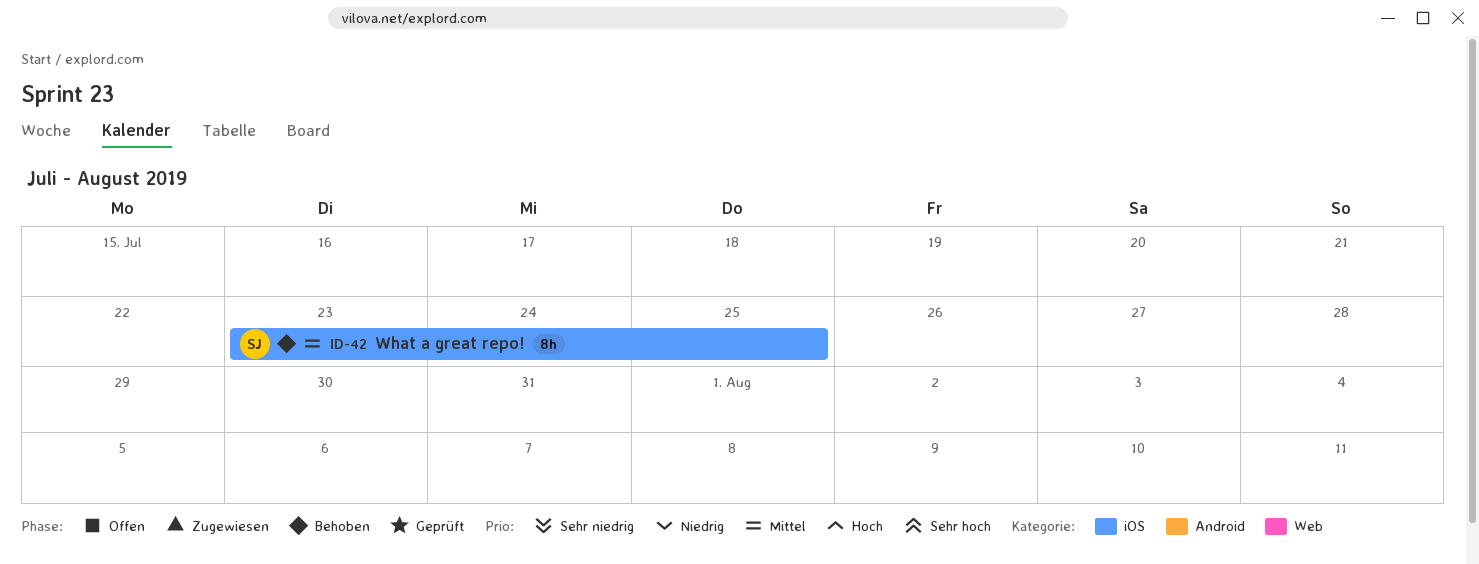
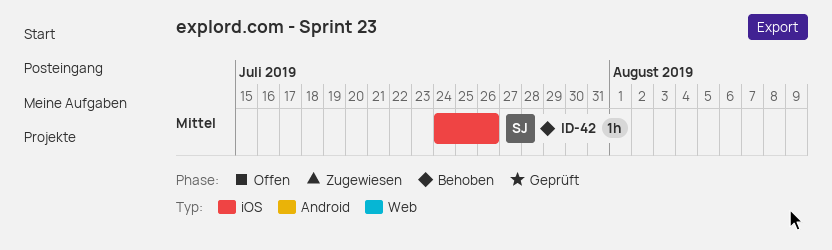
ID-42, estimate: 8h -> 1h
ID-42, start: Jul 23 -> Jul 24
ID-42, due: Jul 25 -> Jul 26

